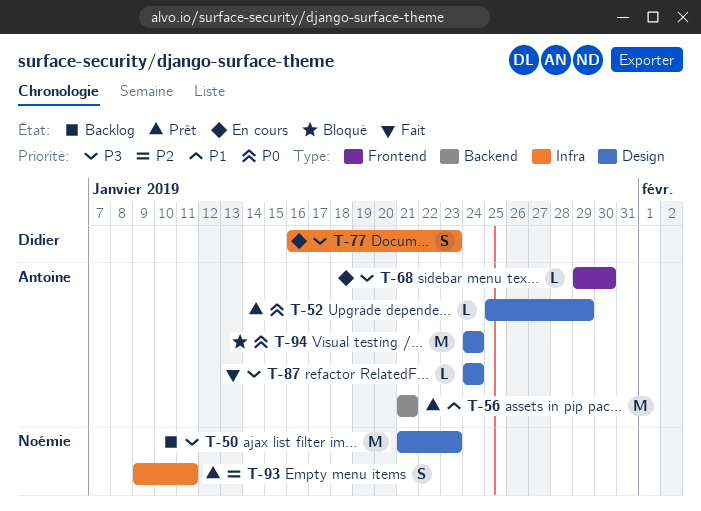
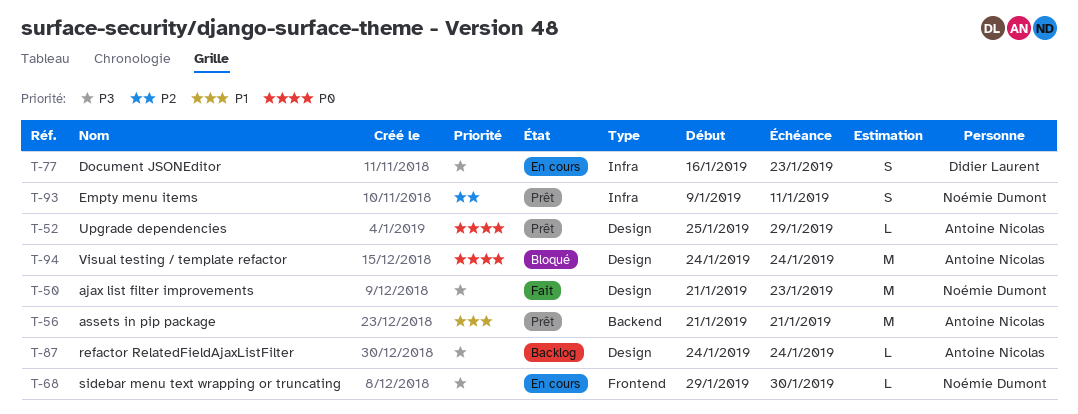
T-50, status: Backlog -> Fait
T-68, owner: Antoine Nicolas -> Noémie Dumont
T-87, status: Fait -> Backlog

